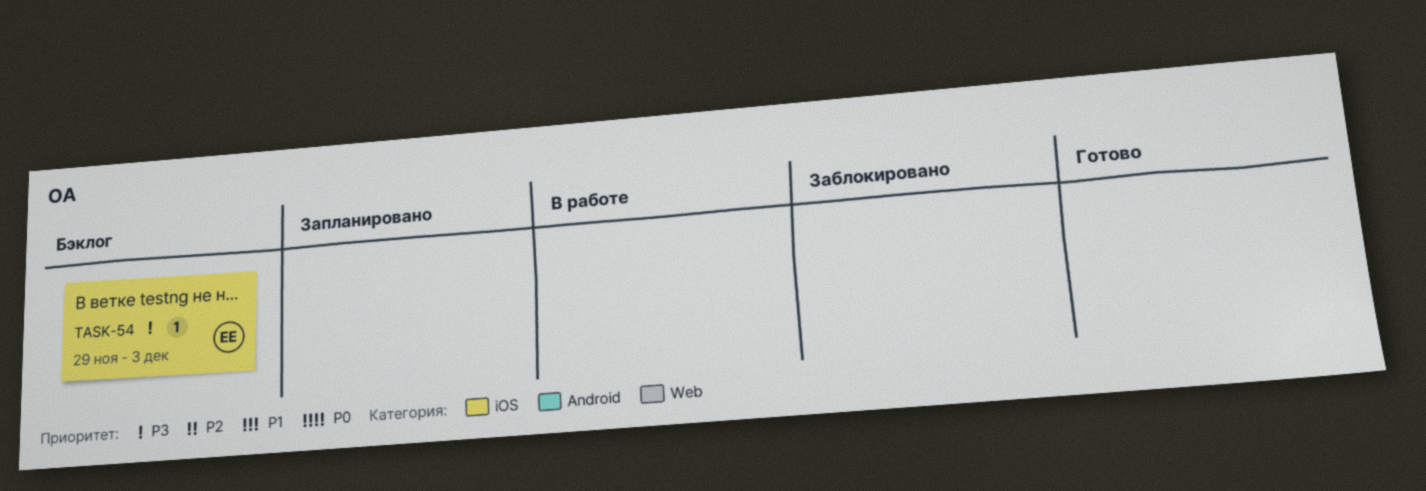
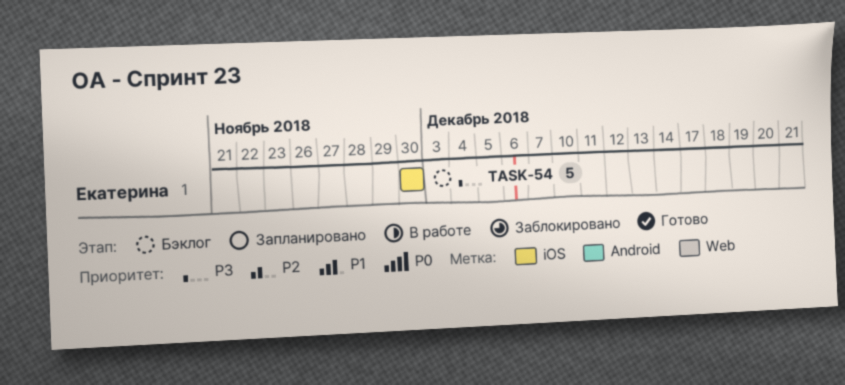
TASK-54, estimate: 1 -> 5
TASK-54, start: Nov 29 -> Nov 30
TASK-54, due: Dec 3 -> Nov 30

